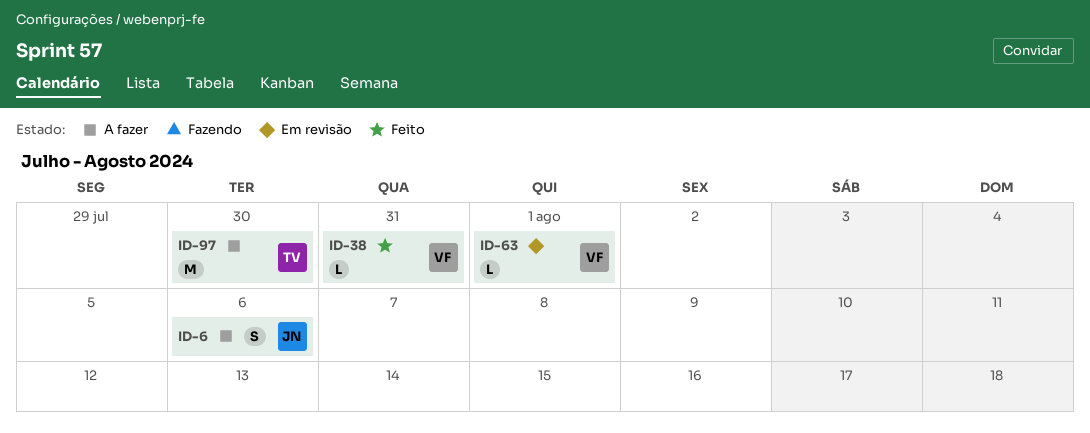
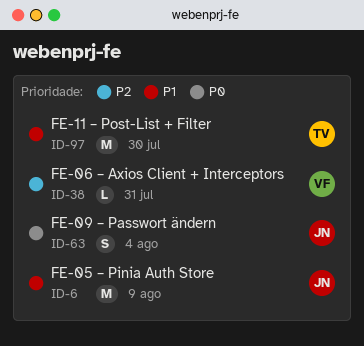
ID-6, estimate: S -> M
ID-6, due: Aug 6 -> Aug 9
ID-63, owner: VF -> JN
ID-63, estimate: L -> S
ID-63, due: Aug 1 -> Aug 4

